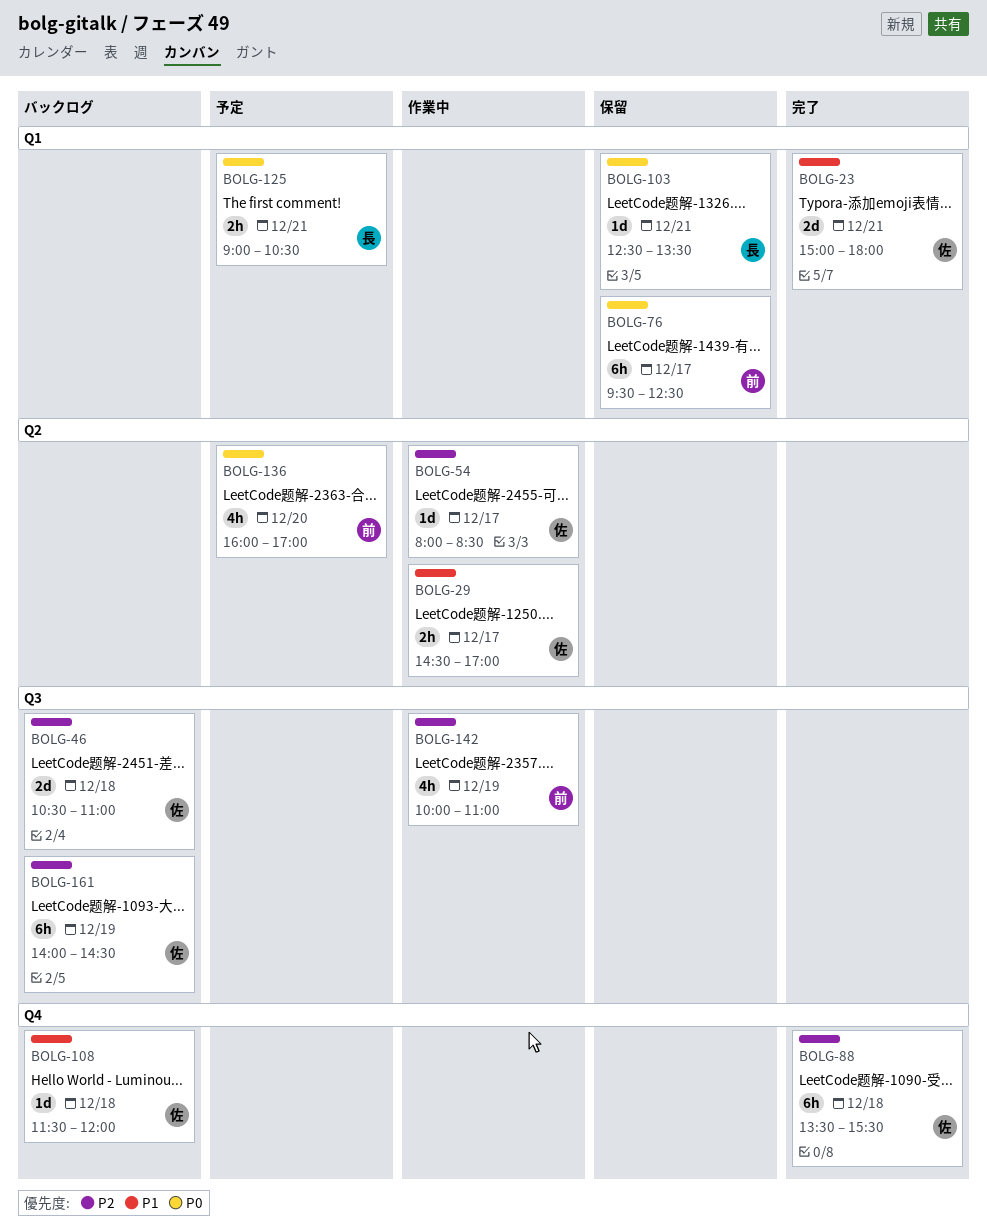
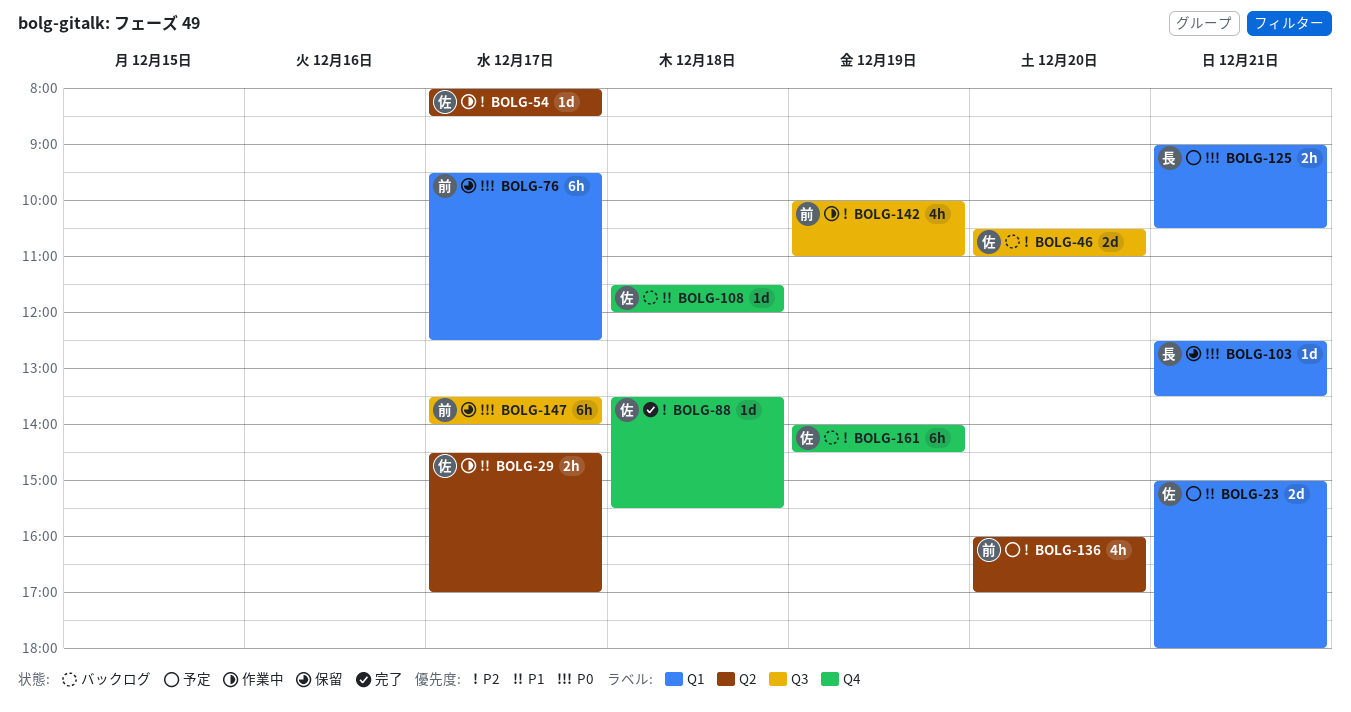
BOLG-23, status: 完了 -> 予定
BOLG-46, day: Dec 18 -> Dec 20
BOLG-88, estimate: 6h -> 1d
BOLG-136, priority: P0 -> P2
BOLG-147: none -> present
BOLG-161, label: Q3 -> Q4

